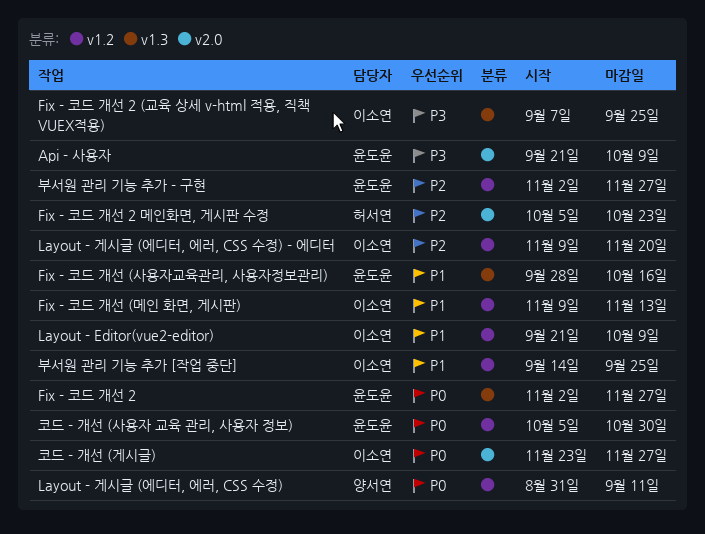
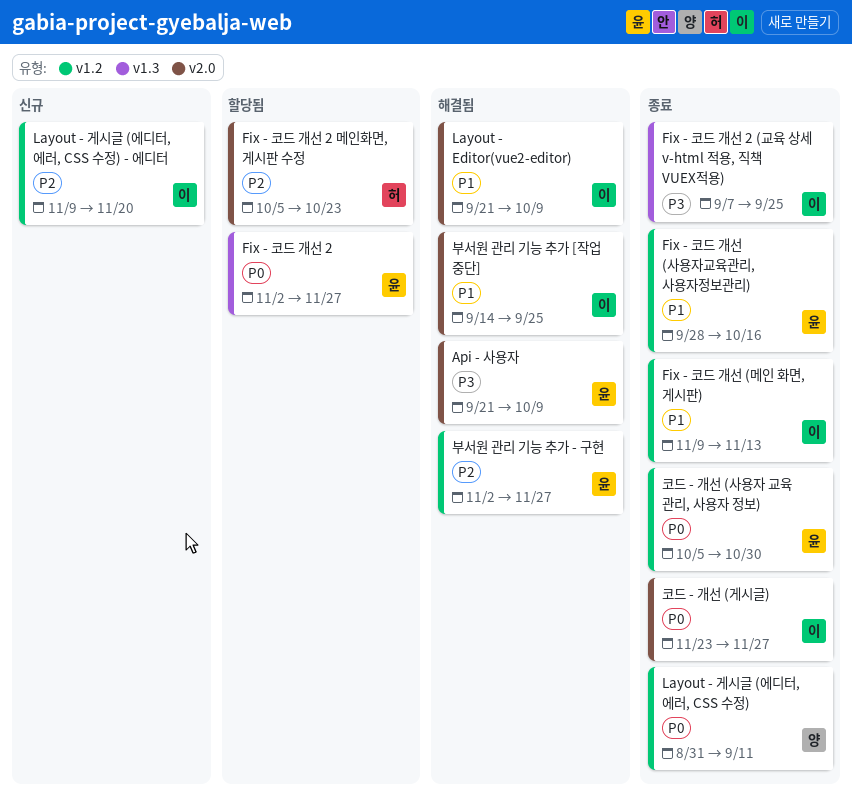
Fix - 코드 개선 (사용자교육관리, 사용자정보관리), label: v1.3 -> v1.2
Layout - Editor(vue2-editor), label: v1.2 -> v2.0
부서원 관리 기능 추가 [작업 중단], label: v1.2 -> v2.0

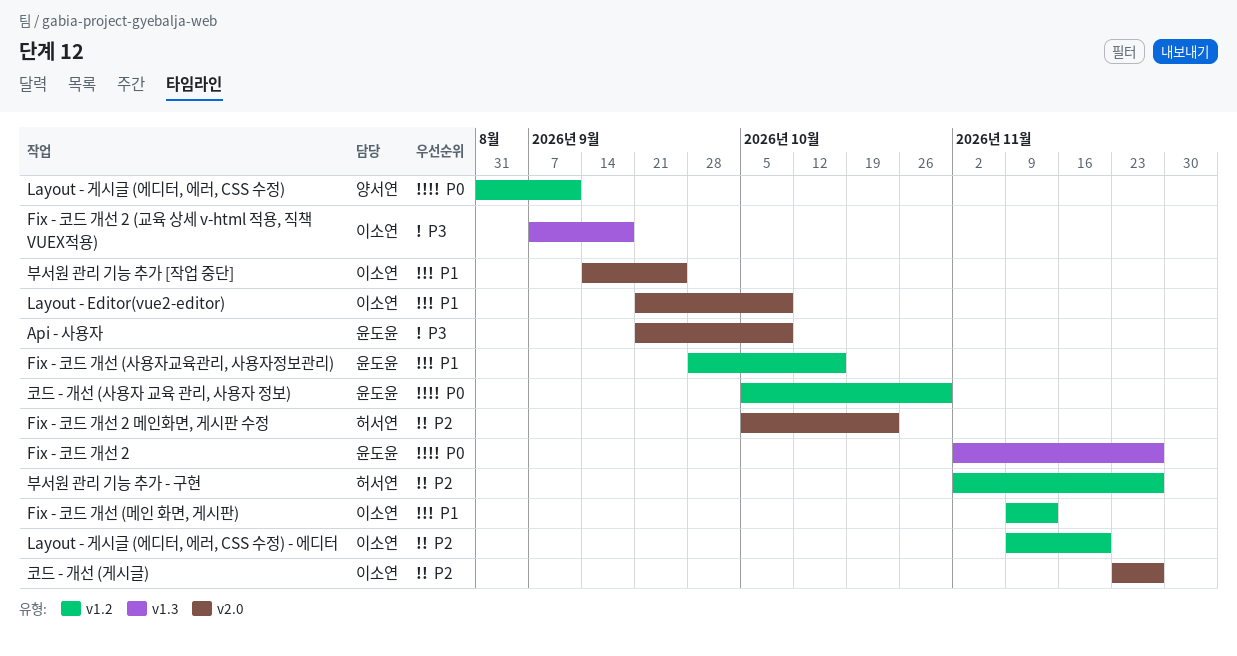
Fix - 코드 개선 2 (교육 상세 v-html 적용, 직책 VUEX적용), due: Sep 25 -> Sep 18
부서원 관리 기능 추가 - 구현, owner: 윤도윤 -> 허서연
코드 - 개선 (게시글), priority: P0 -> P2

